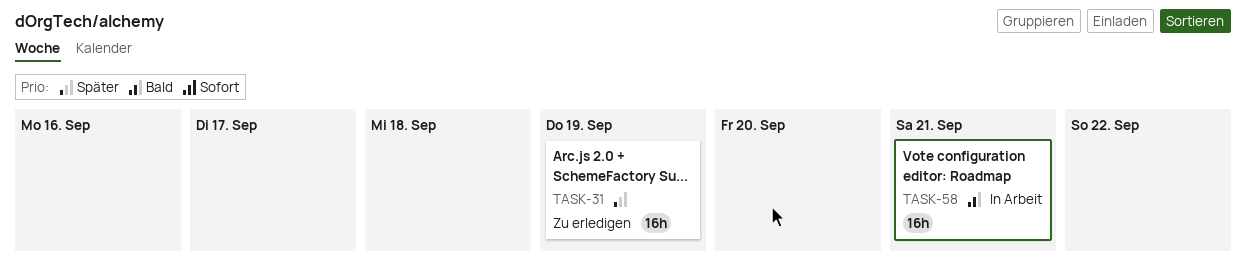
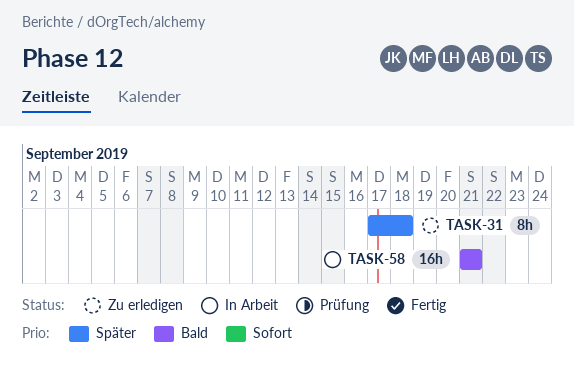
TASK-31, estimate: 16h -> 8h
TASK-31, due: Sep 19 -> Sep 18

